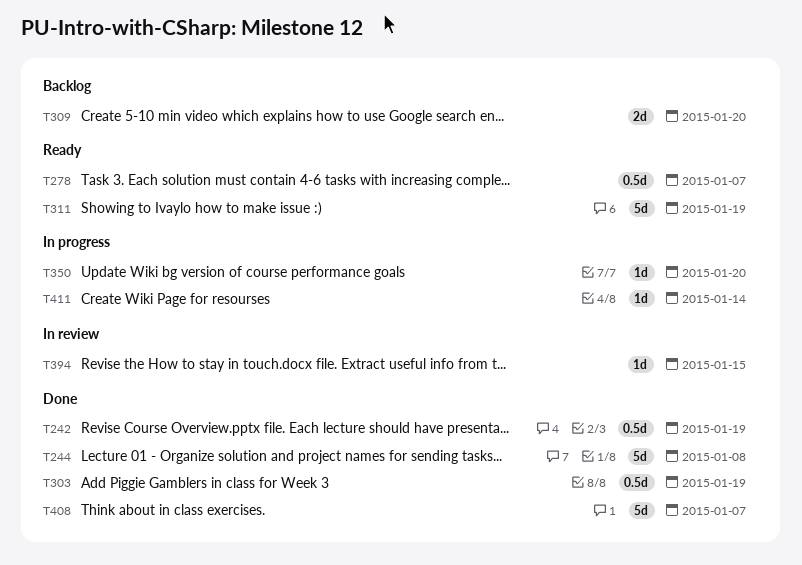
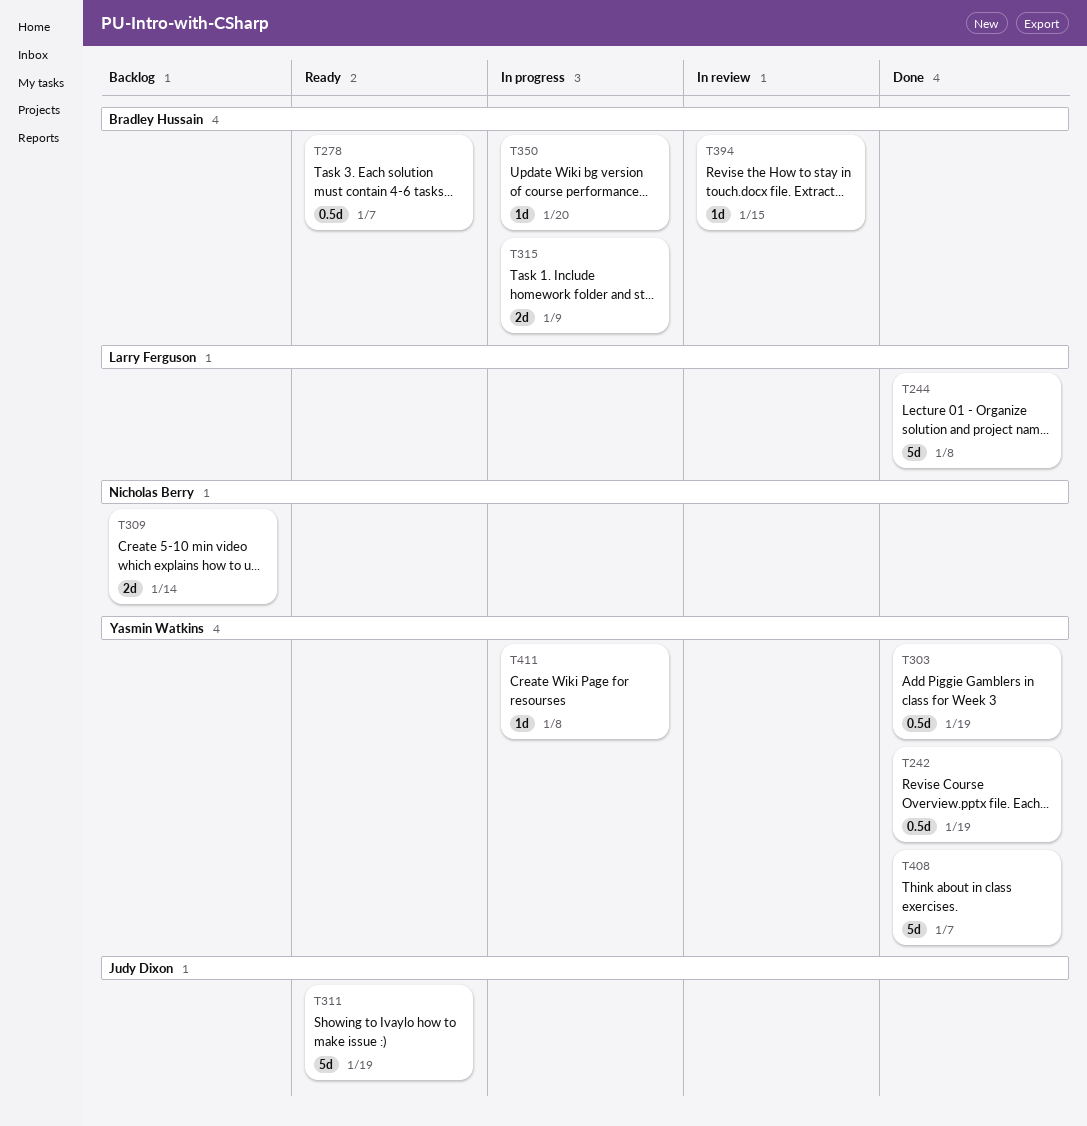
T309, due: Jan 20 -> Jan 14
T315: none -> present
T411, due: Jan 14 -> Jan 8

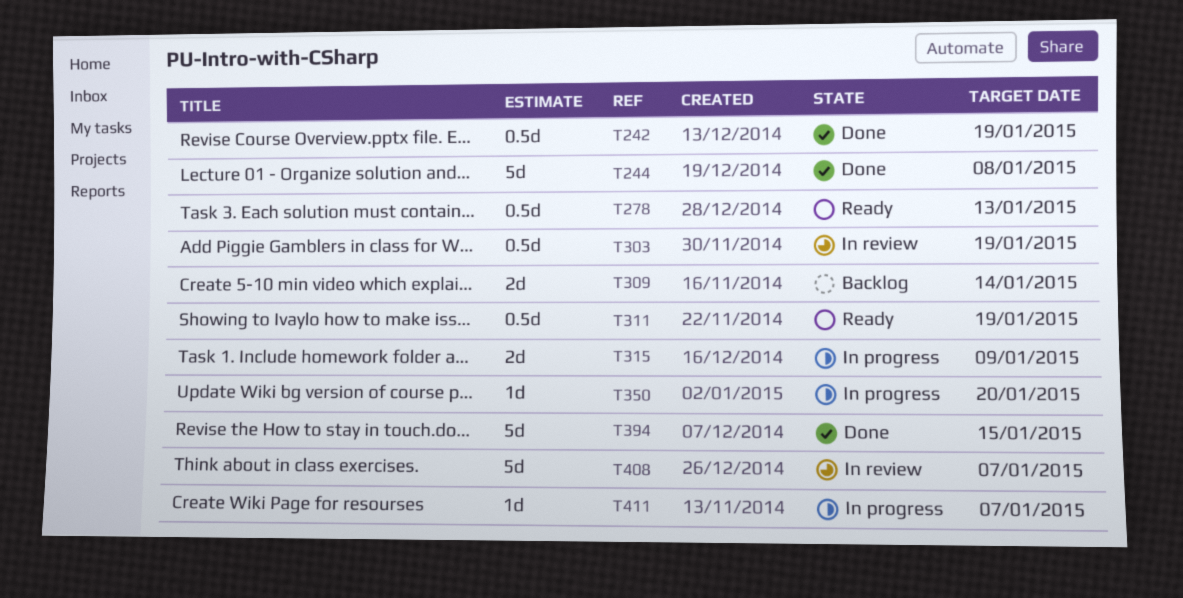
T278, due: Jan 7 -> Jan 13
T303, status: Done -> In review
T311, estimate: 5d -> 0.5d
T394, status: In review -> Done
T394, estimate: 1d -> 5d
T408, status: Done -> In review
T411, due: Jan 8 -> Jan 7

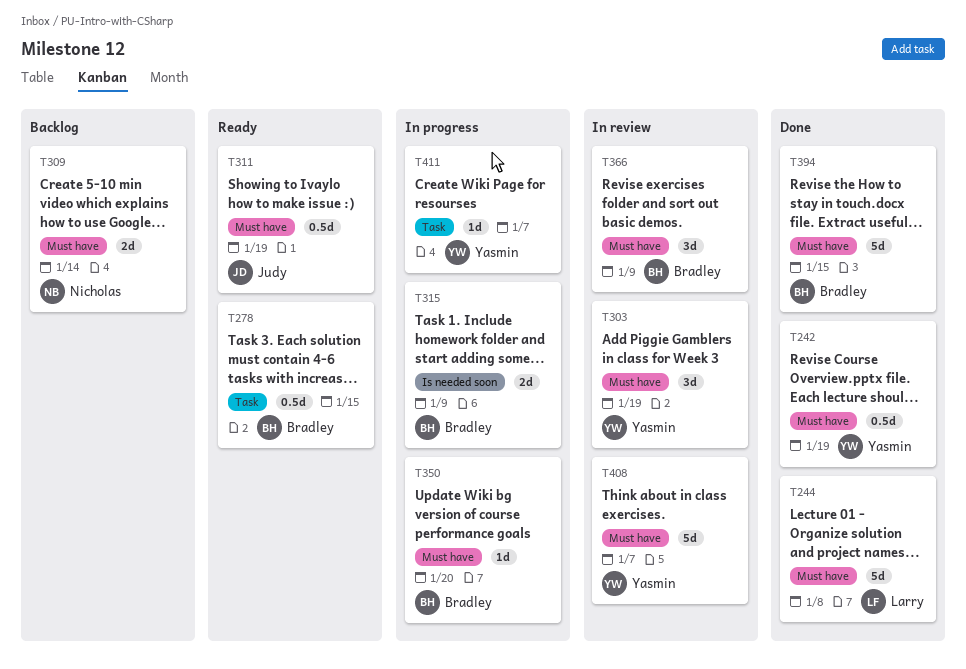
T278, due: Jan 13 -> Jan 15
T303, estimate: 0.5d -> 3d
T366: none -> present

